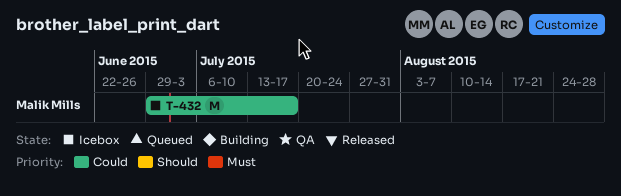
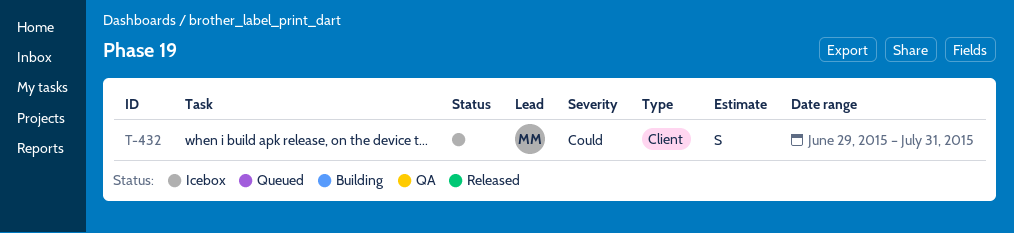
T-432, estimate: M -> S
T-432, due: Jul 17 -> Jul 31

